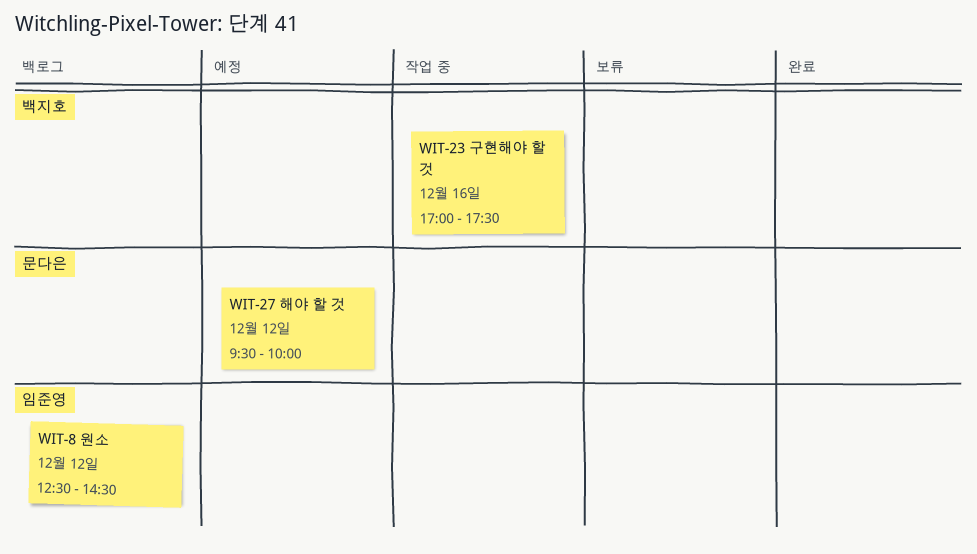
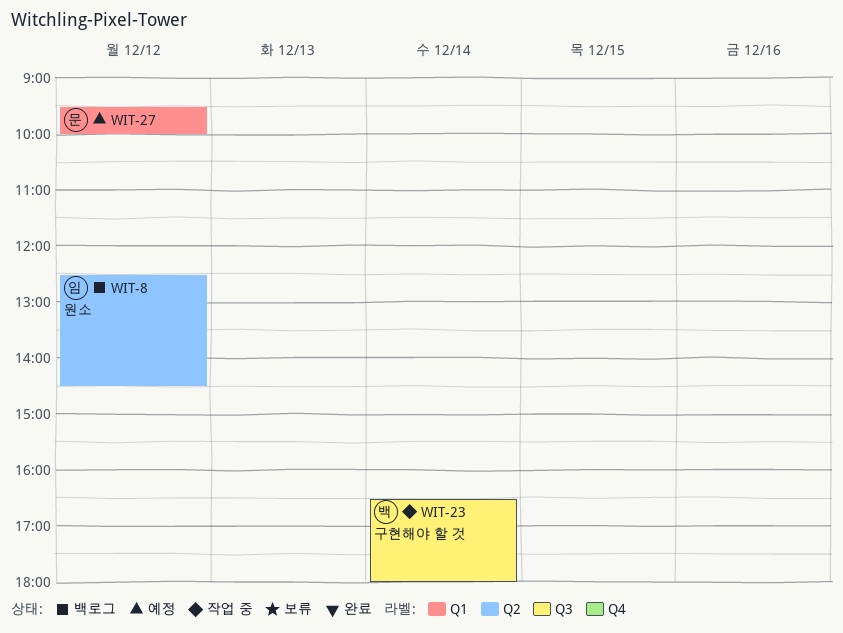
WIT-23, day: Dec 16 -> Dec 14
WIT-23, begins: 17:00 -> 16:30
WIT-23, ends: 17:30 -> 18:00

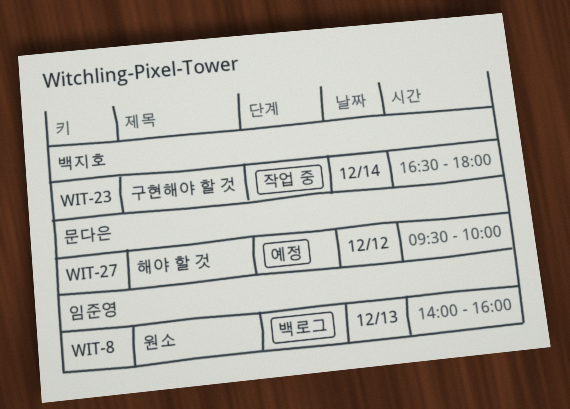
WIT-8, day: Dec 12 -> Dec 13
WIT-8, begins: 12:30 -> 14:00
WIT-8, ends: 14:30 -> 16:00

